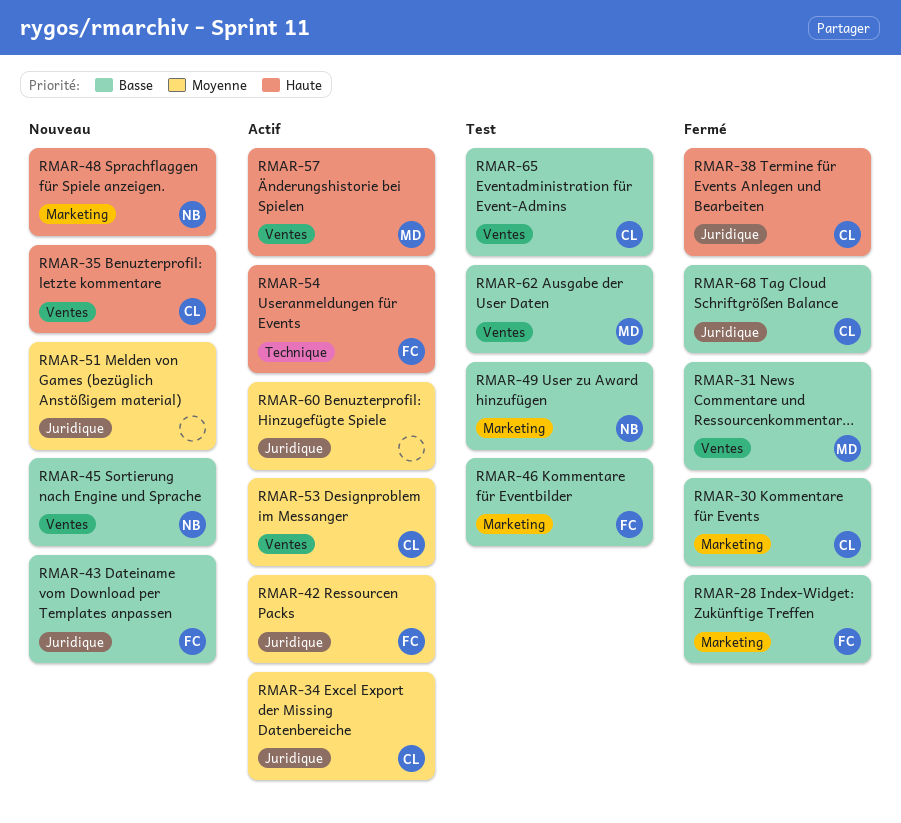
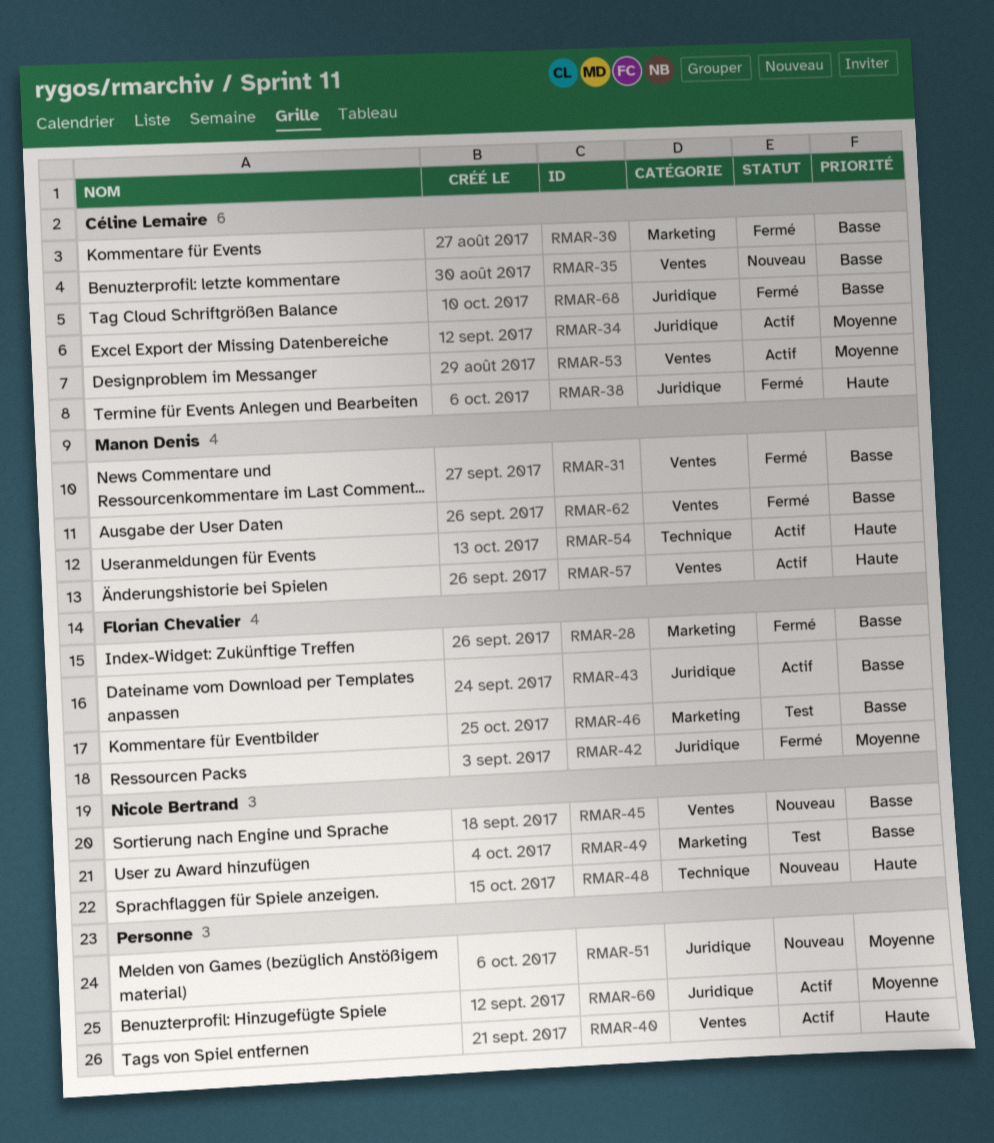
RMAR-35, priority: Haute -> Basse
RMAR-40: none -> present
RMAR-42, status: Actif -> Fermé
RMAR-43, status: Nouveau -> Actif
RMAR-48, label: Marketing -> Technique
RMAR-54, owner: Florian Chevalier -> Manon Denis
RMAR-62, status: Test -> Fermé
RMAR-65: present -> none

